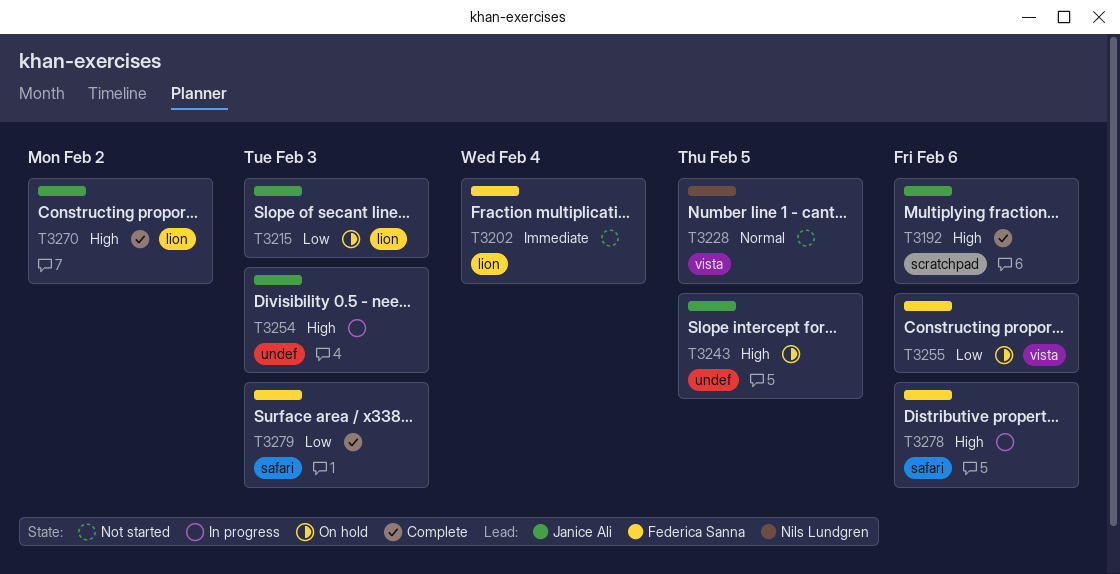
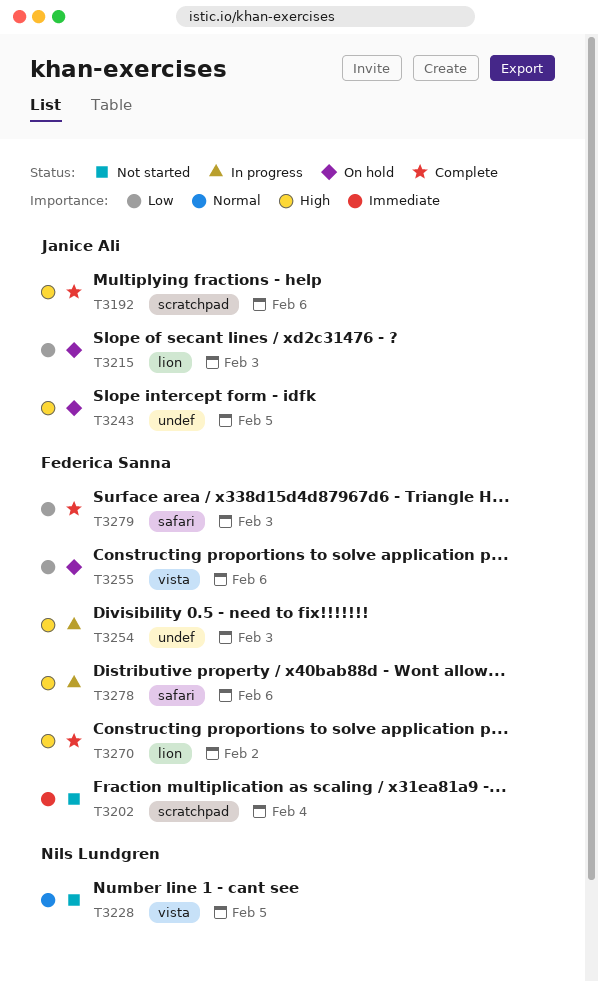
T3202, label: lion -> scratchpad
T3254, owner: Janice Ali -> Federica Sanna
T3270, owner: Janice Ali -> Federica Sanna

